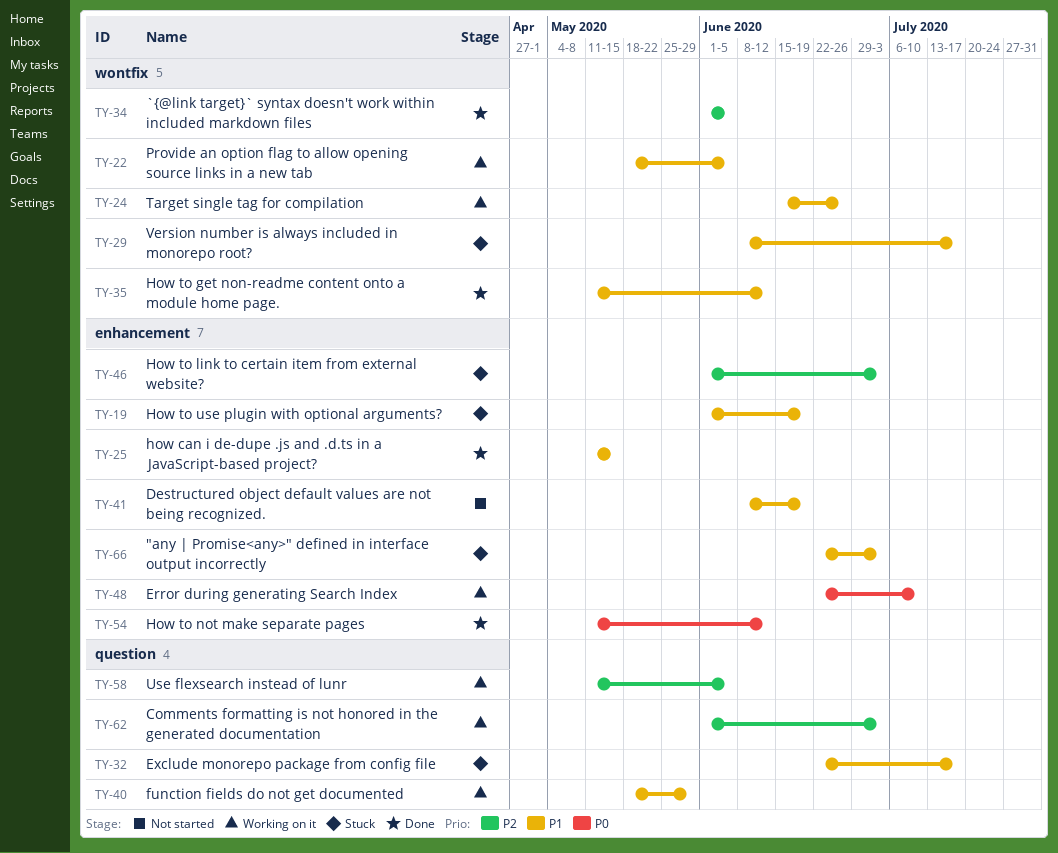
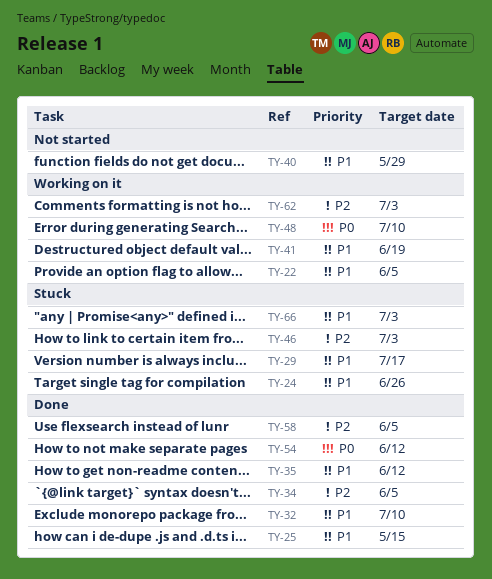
TY-19: present -> none
TY-24, status: Working on it -> Stuck
TY-32, status: Stuck -> Done
TY-32, due: Jul 17 -> Jul 10
TY-40, status: Working on it -> Not started
TY-41, status: Not started -> Working on it
TY-58, status: Working on it -> Done

